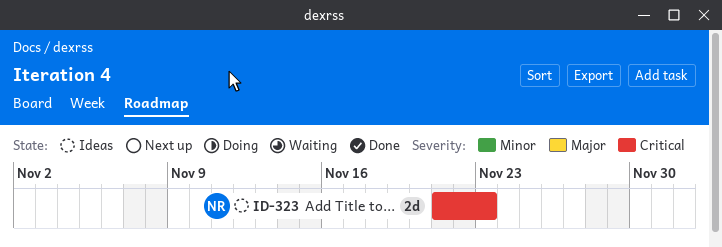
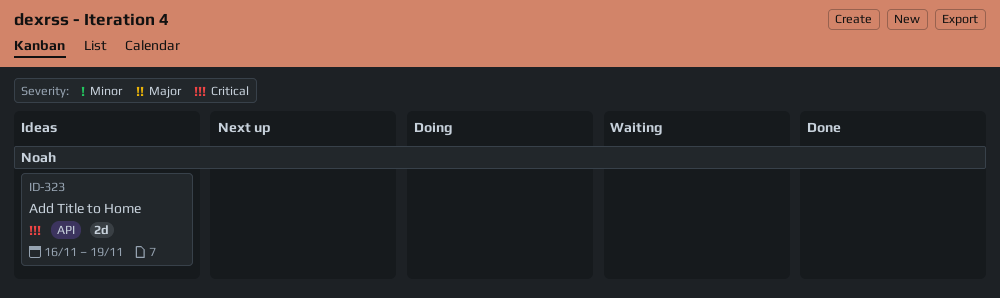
ID-323, start: Nov 21 -> Nov 16
ID-323, due: Nov 23 -> Nov 19

